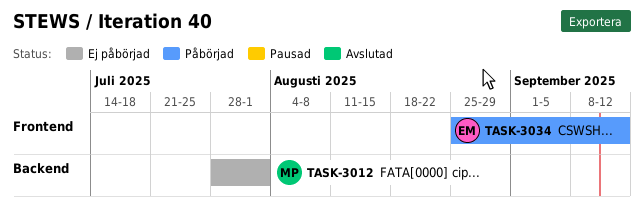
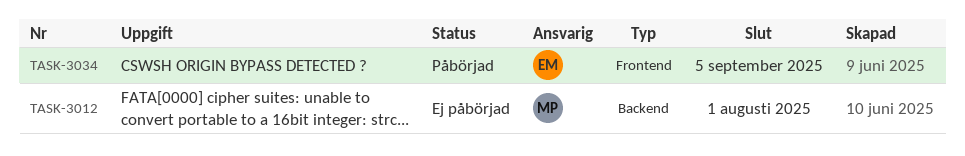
TASK-3034, due: Sep 12 -> Sep 5

